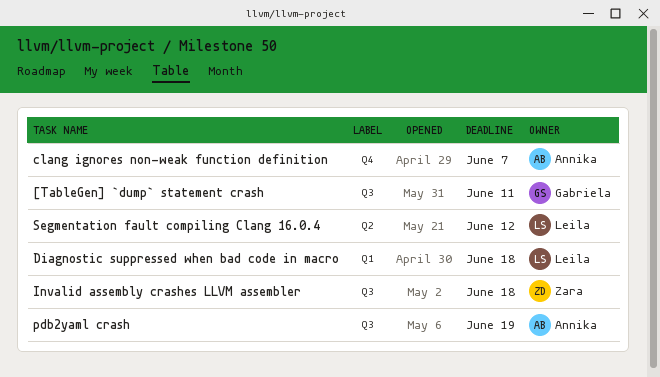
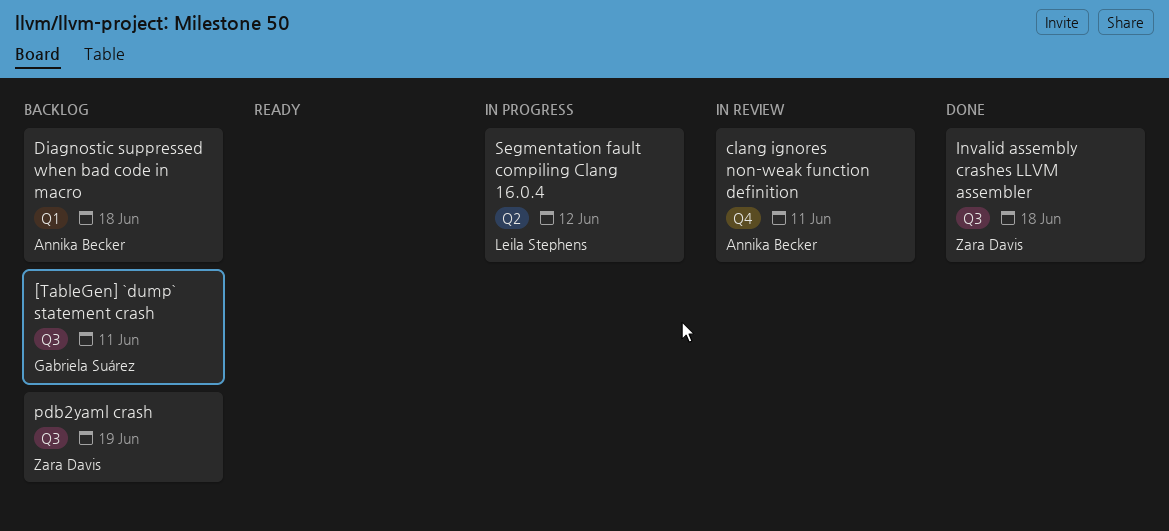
clang ignores non-weak function definition, due: Jun 7 -> Jun 11
Diagnostic suppressed when bad code in macro, owner: Leila Stephens -> Annika Becker
pdb2yaml crash, owner: Annika Becker -> Zara Davis

